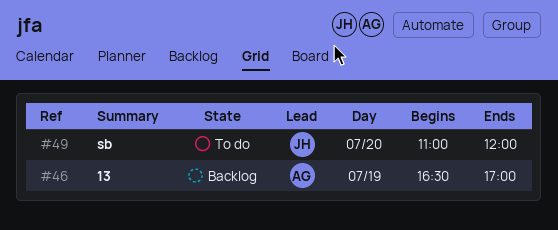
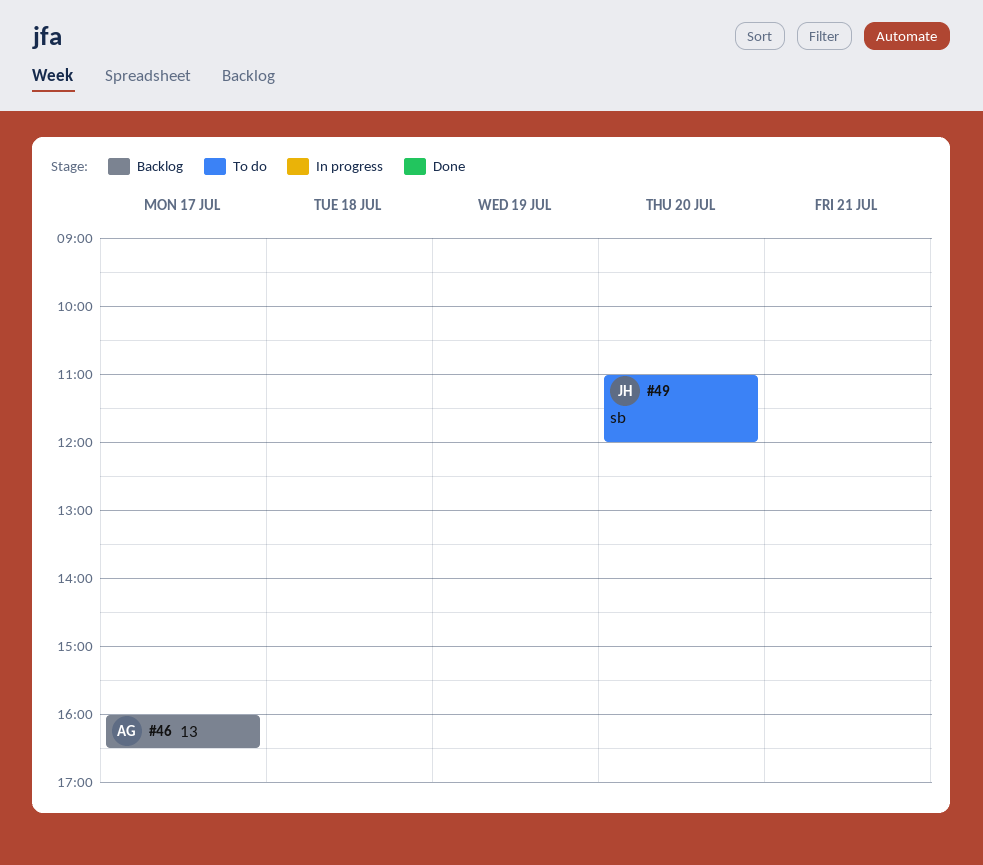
#46, day: Jul 19 -> Jul 17
#46, begins: 16:30 -> 16:00
#46, ends: 17:00 -> 16:30

